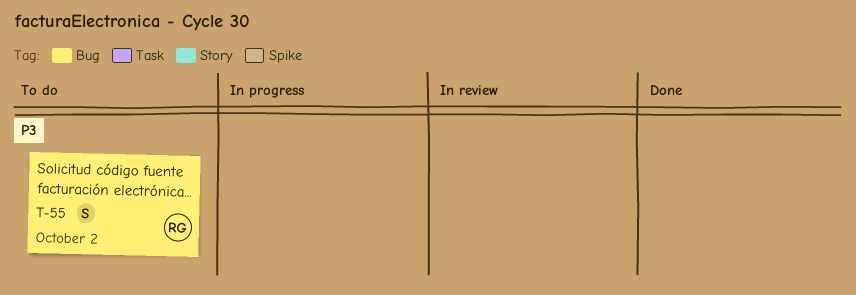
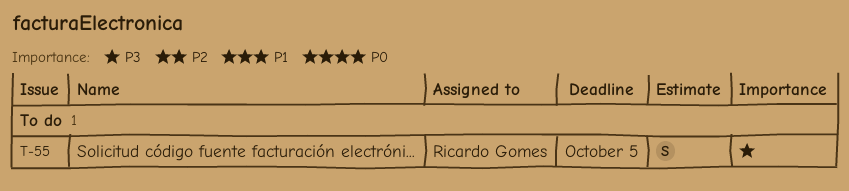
T-55, due: Oct 2 -> Oct 5

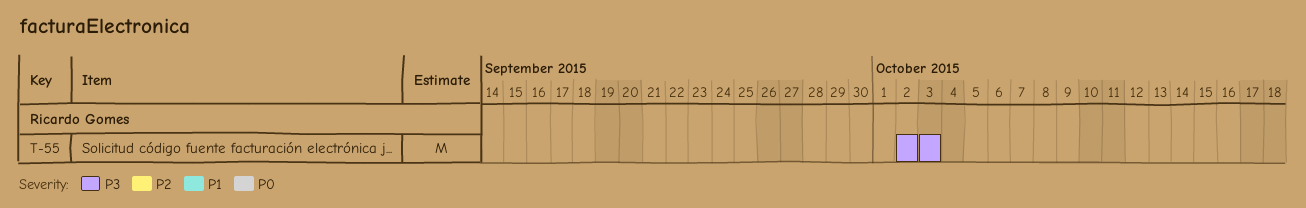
T-55, estimate: S -> M
T-55, due: Oct 5 -> Oct 3

